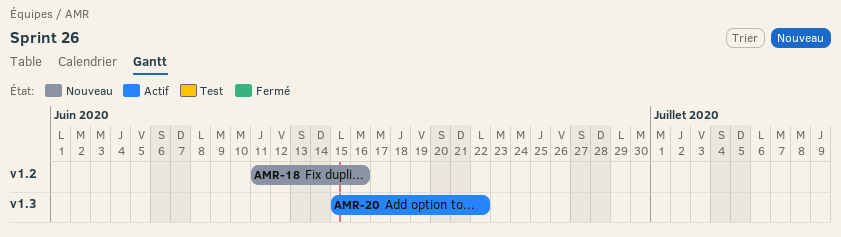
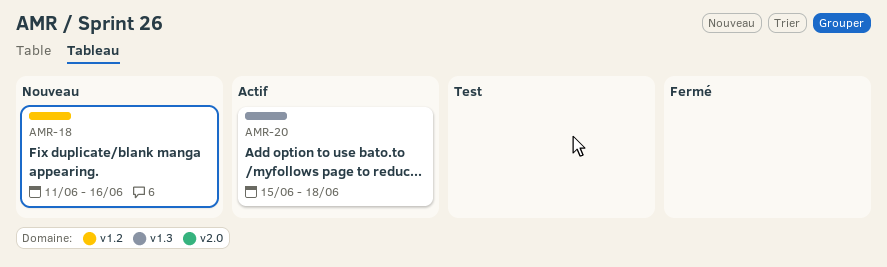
AMR-20, due: Jun 22 -> Jun 18

